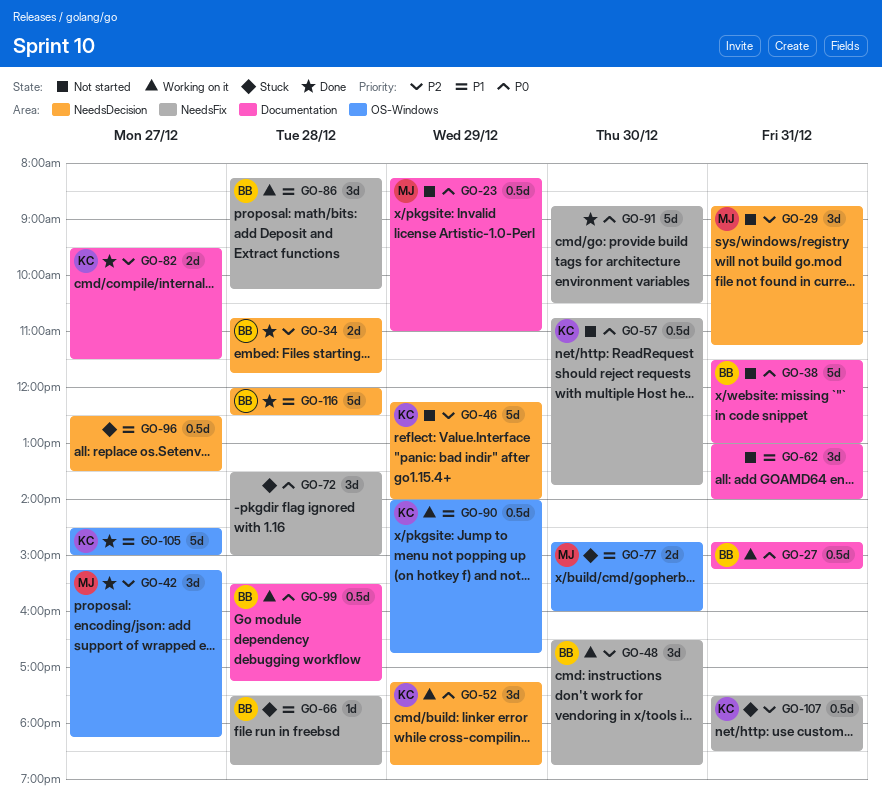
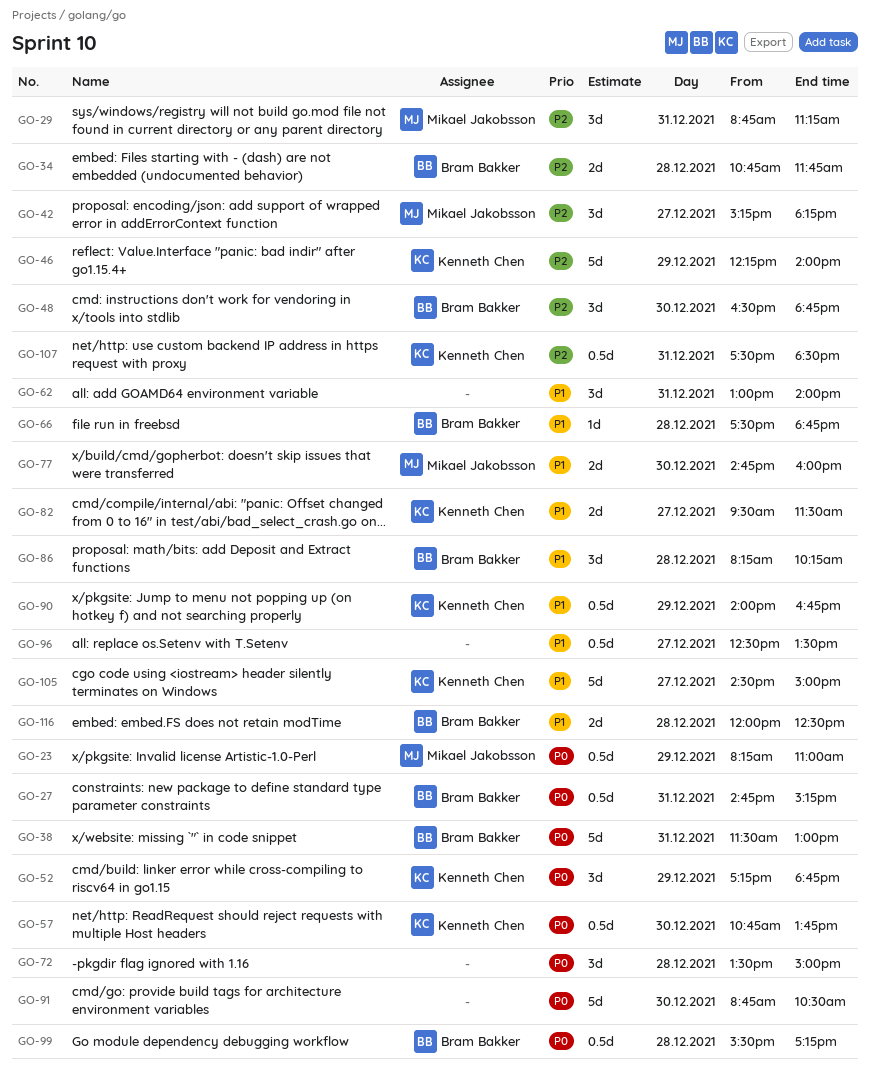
GO-82, priority: P2 -> P1
GO-116, estimate: 5d -> 2d

